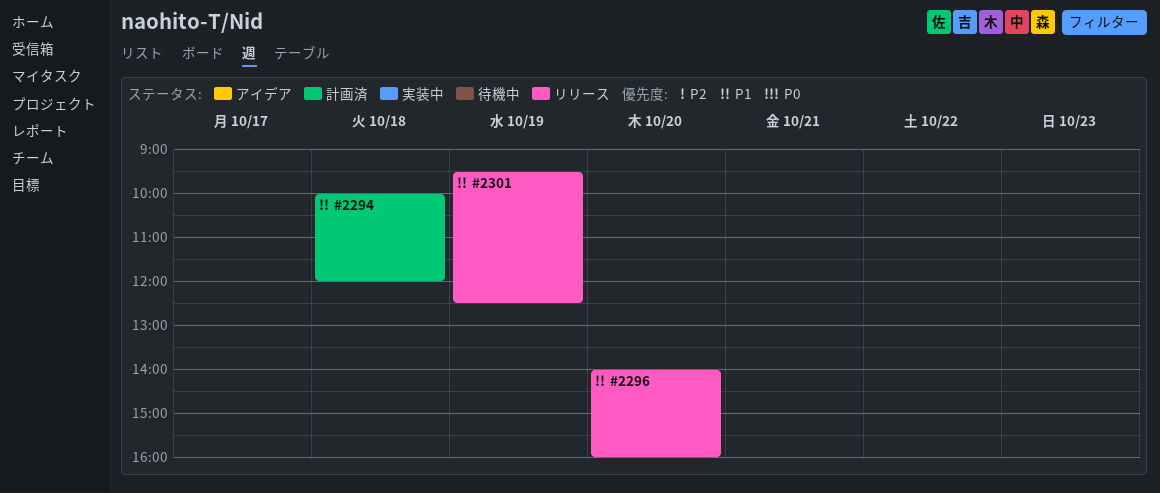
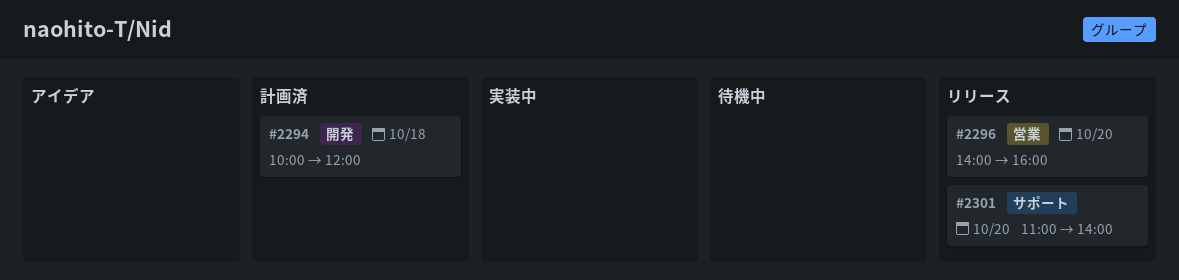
#2301, day: Oct 19 -> Oct 20
#2301, begins: 09:30 -> 11:00
#2301, ends: 12:30 -> 14:00

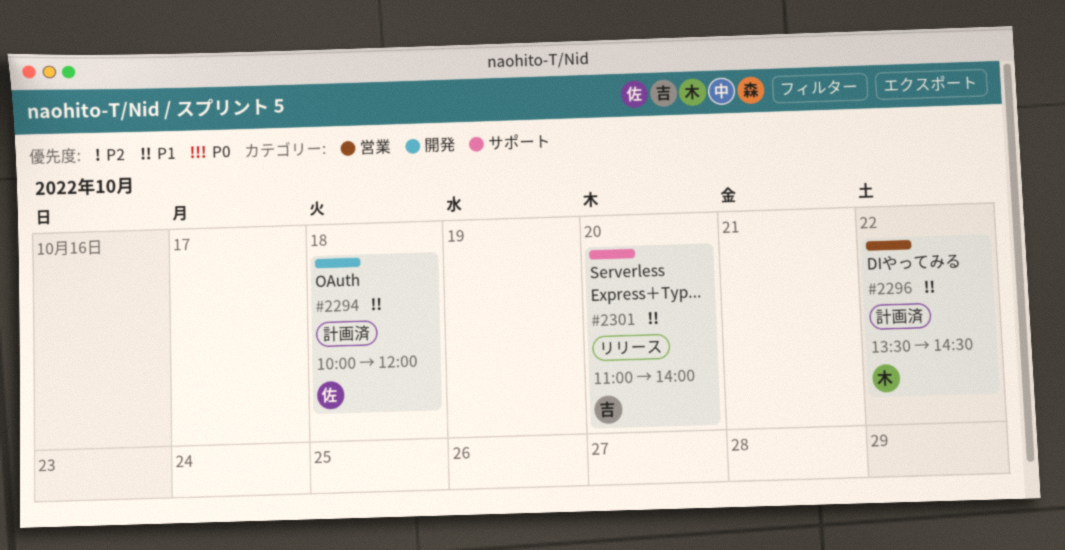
#2296, status: リリース -> 計画済
#2296, day: Oct 20 -> Oct 22
#2296, begins: 14:00 -> 13:30
#2296, ends: 16:00 -> 14:30

